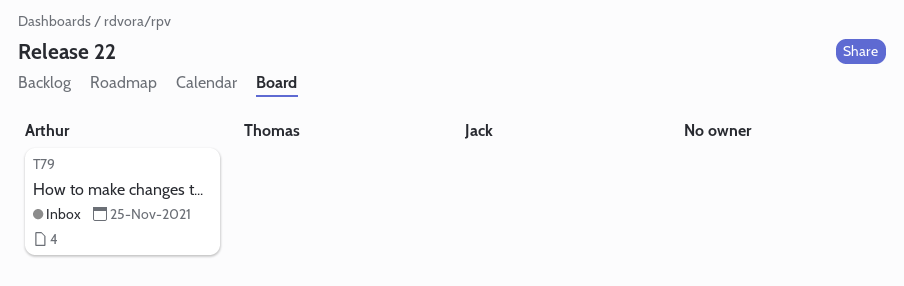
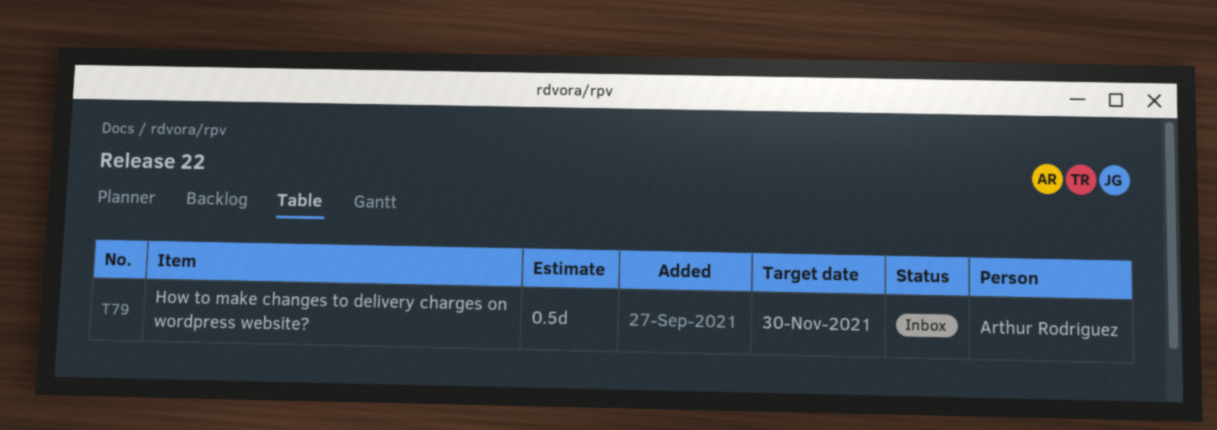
T79, due: Nov 25 -> Nov 30

